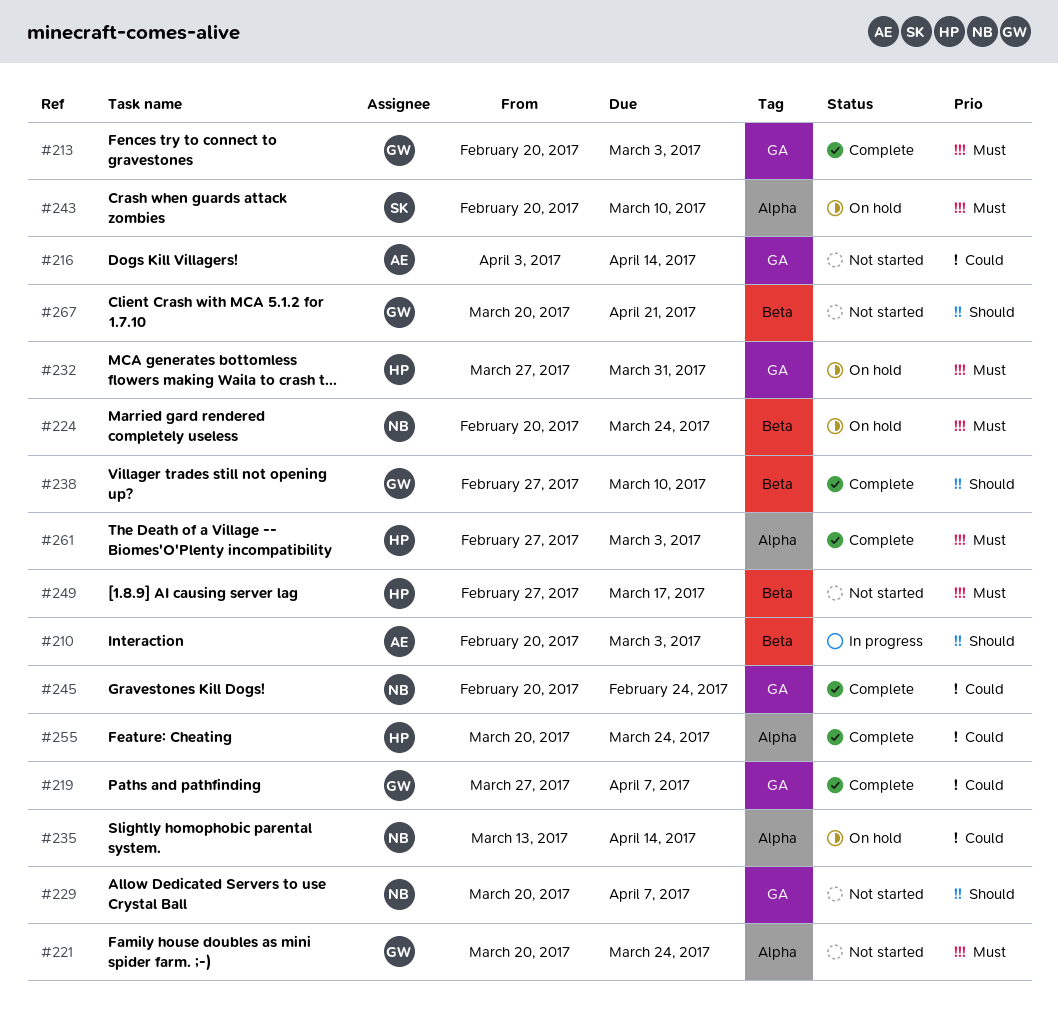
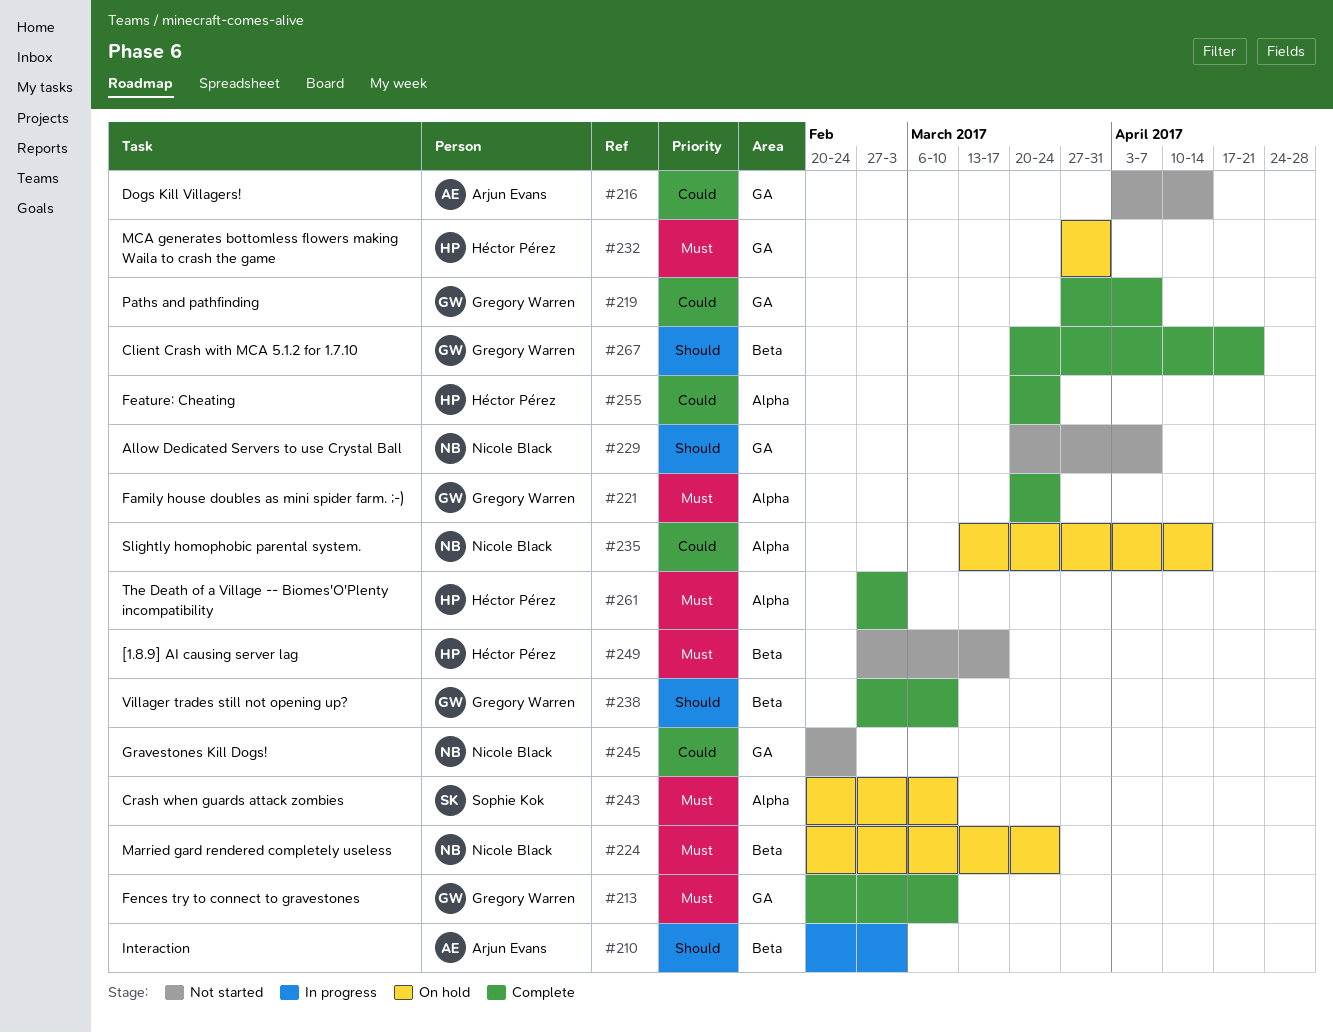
#213, due: Mar 3 -> Mar 10
#221, status: Not started -> Complete
#245, status: Complete -> Not started
#267, status: Not started -> Complete

